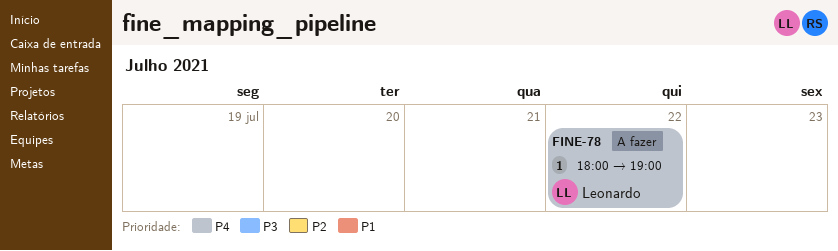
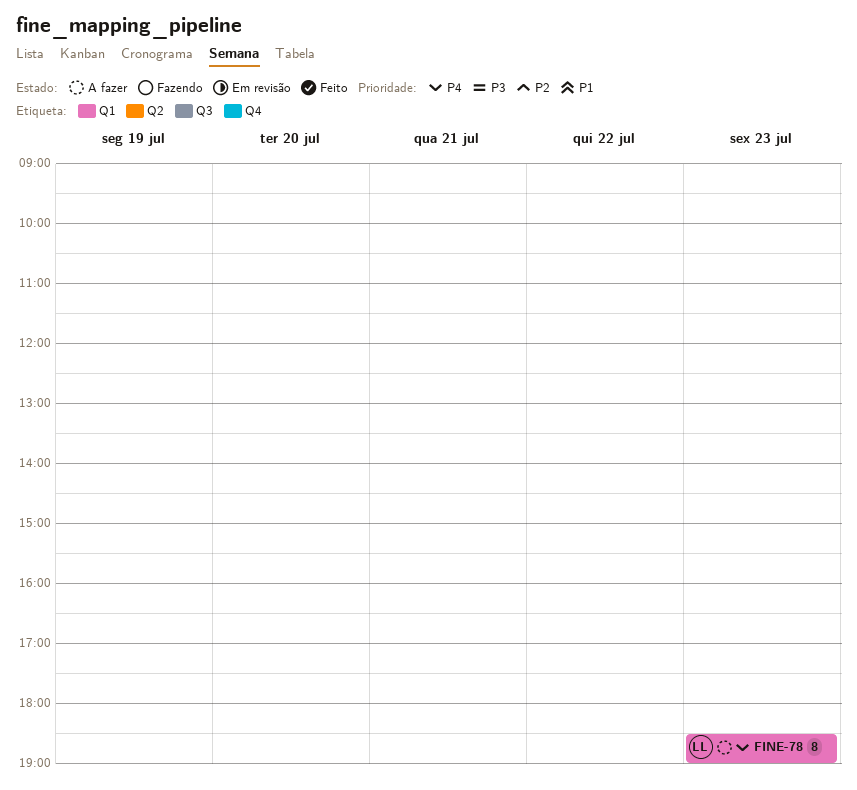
FINE-78, estimate: 1 -> 8
FINE-78, day: Jul 22 -> Jul 23
FINE-78, begins: 18:00 -> 18:30

